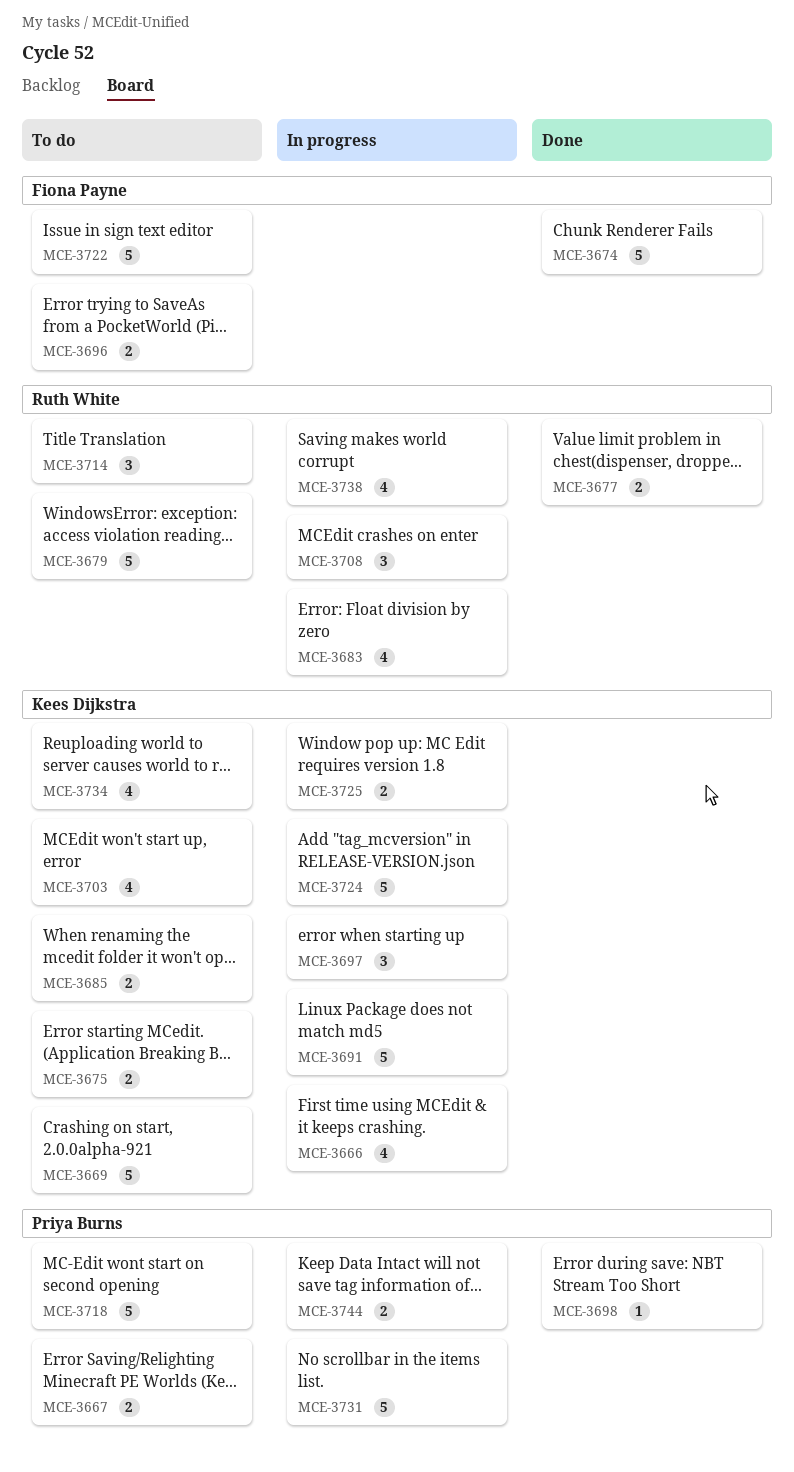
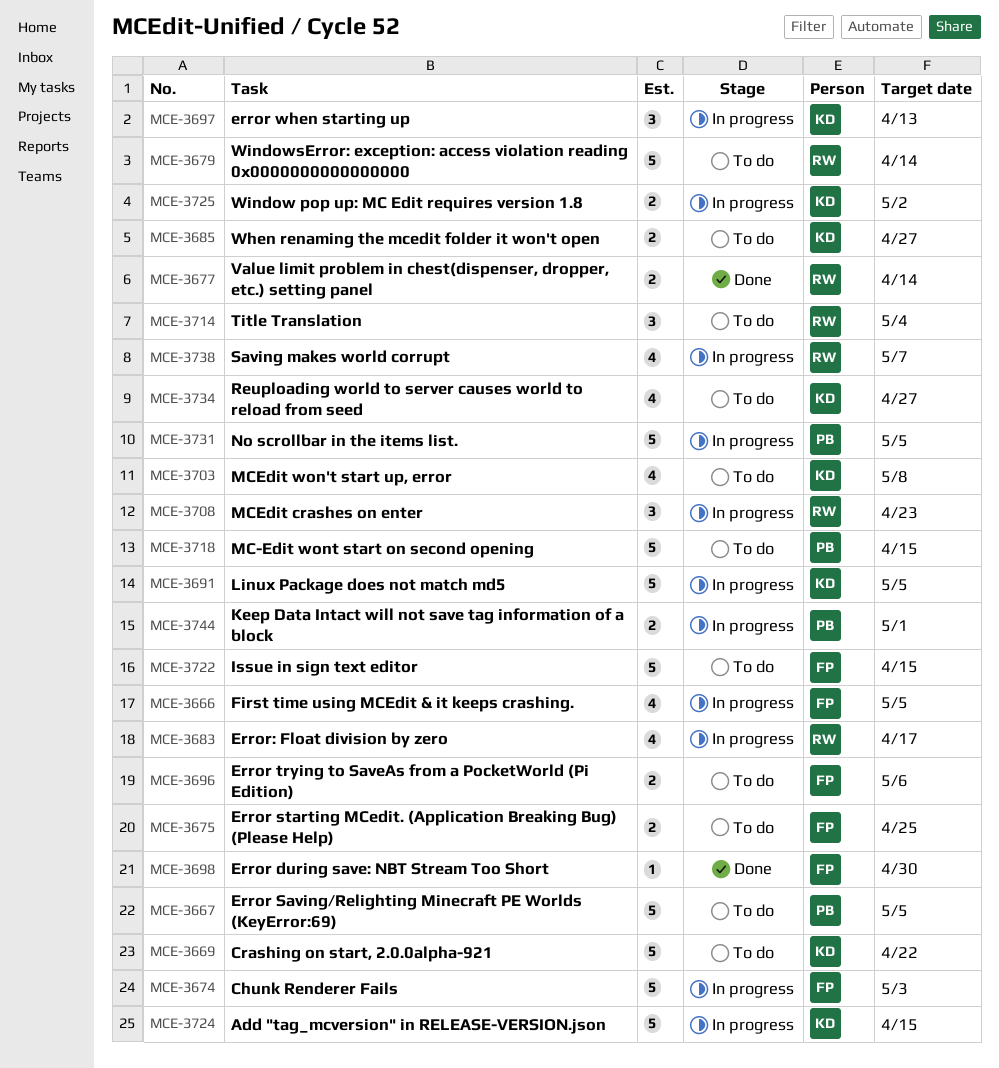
MCE-3666, owner: Kees Dijkstra -> Fiona Payne
MCE-3667, estimate: 2 -> 5
MCE-3674, status: Done -> In progress
MCE-3675, owner: Kees Dijkstra -> Fiona Payne
MCE-3698, owner: Priya Burns -> Fiona Payne

